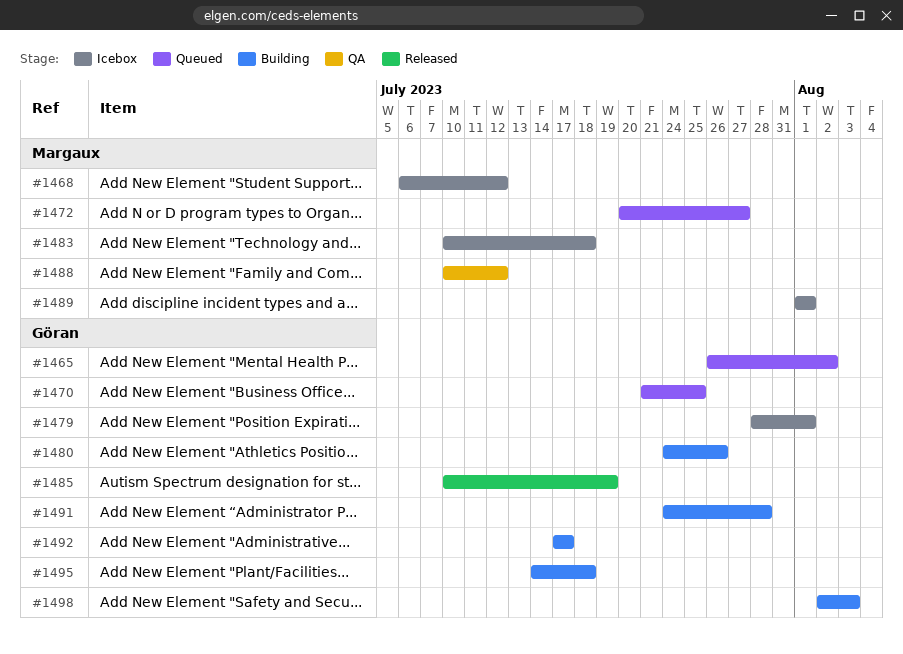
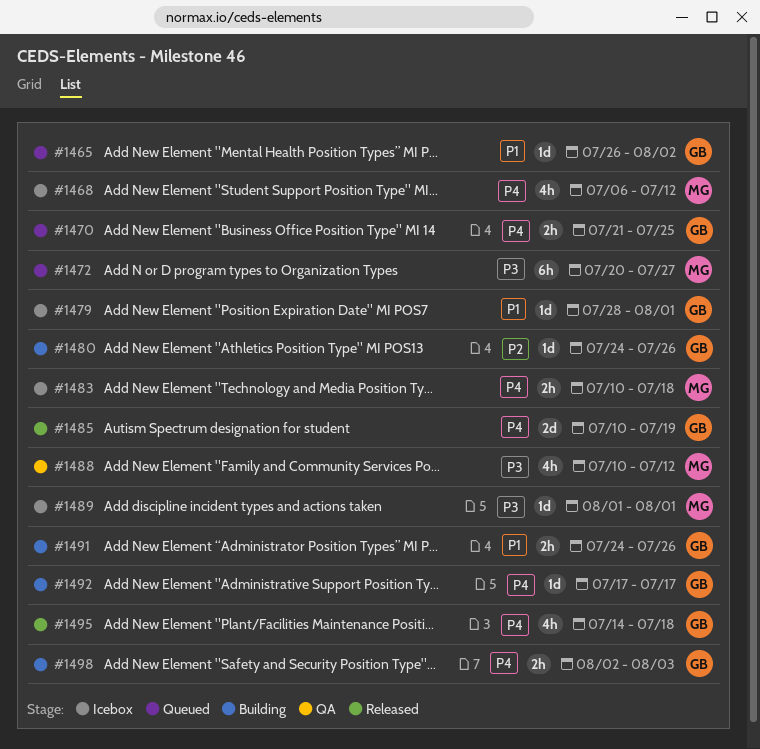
#1491, due: Jul 28 -> Jul 26
#1495, status: Building -> Released

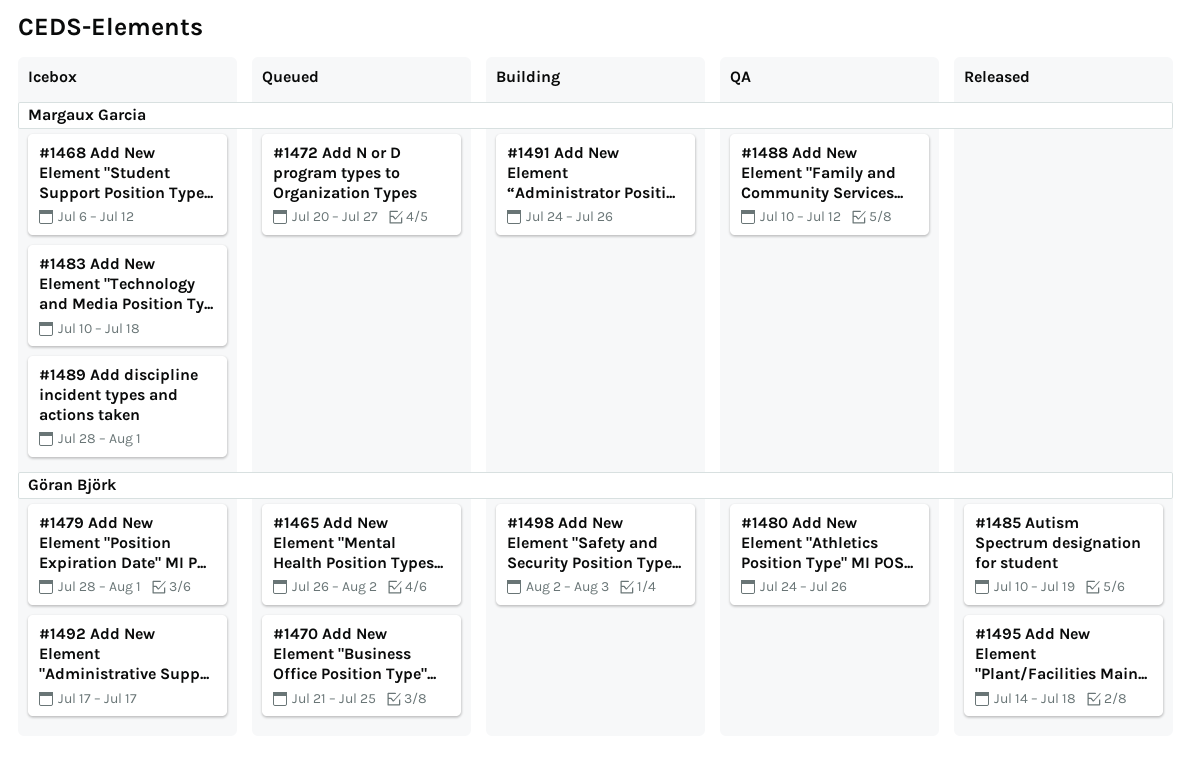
#1480, status: Building -> QA
#1489, start: Aug 1 -> Jul 28
#1491, owner: Göran Björk -> Margaux Garcia
#1492, status: Building -> Icebox

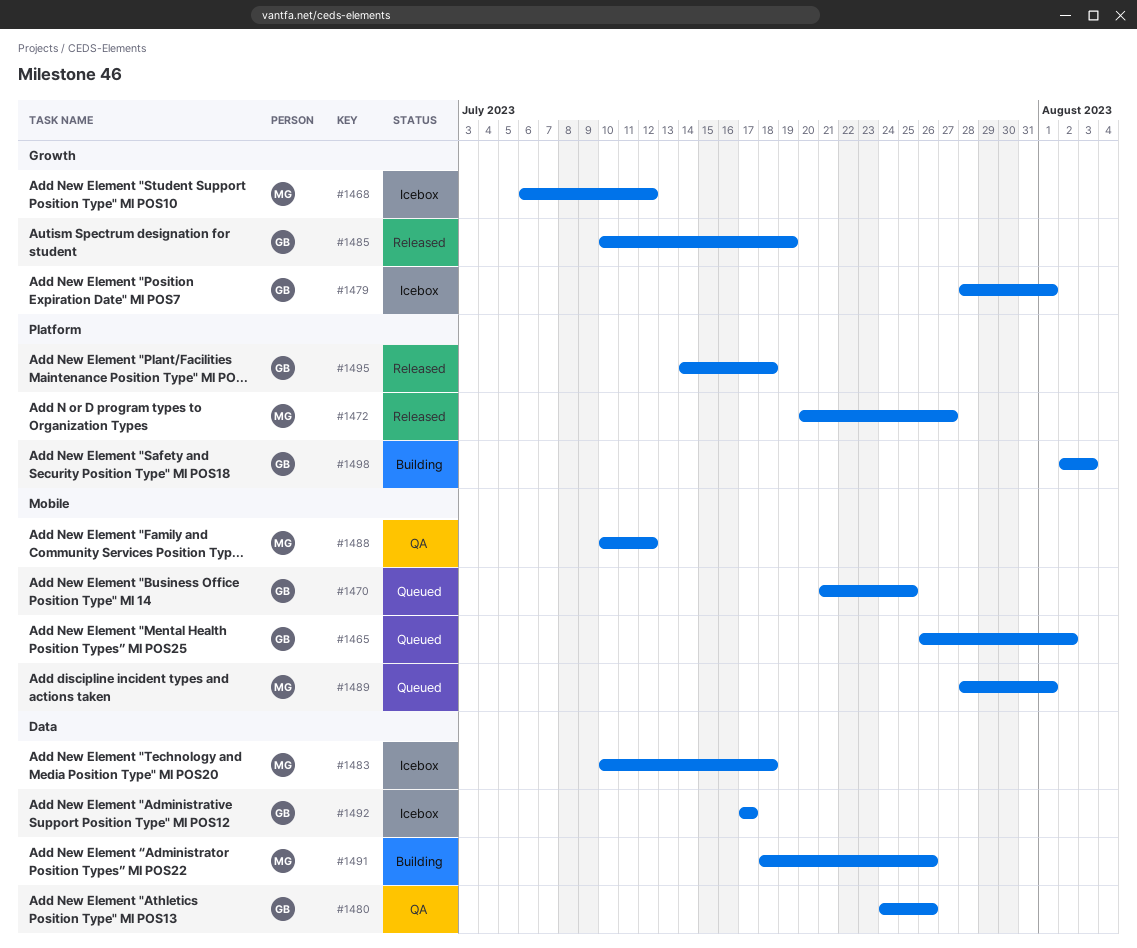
#1472, status: Queued -> Released
#1489, status: Icebox -> Queued
#1491, start: Jul 24 -> Jul 18

